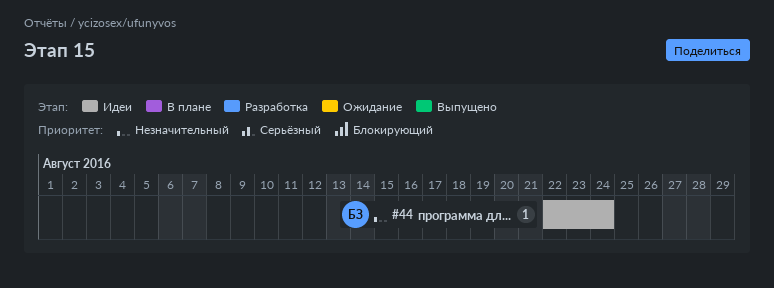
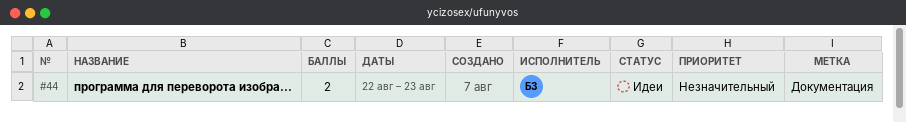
#44, estimate: 1 -> 2
#44, due: Aug 24 -> Aug 23

